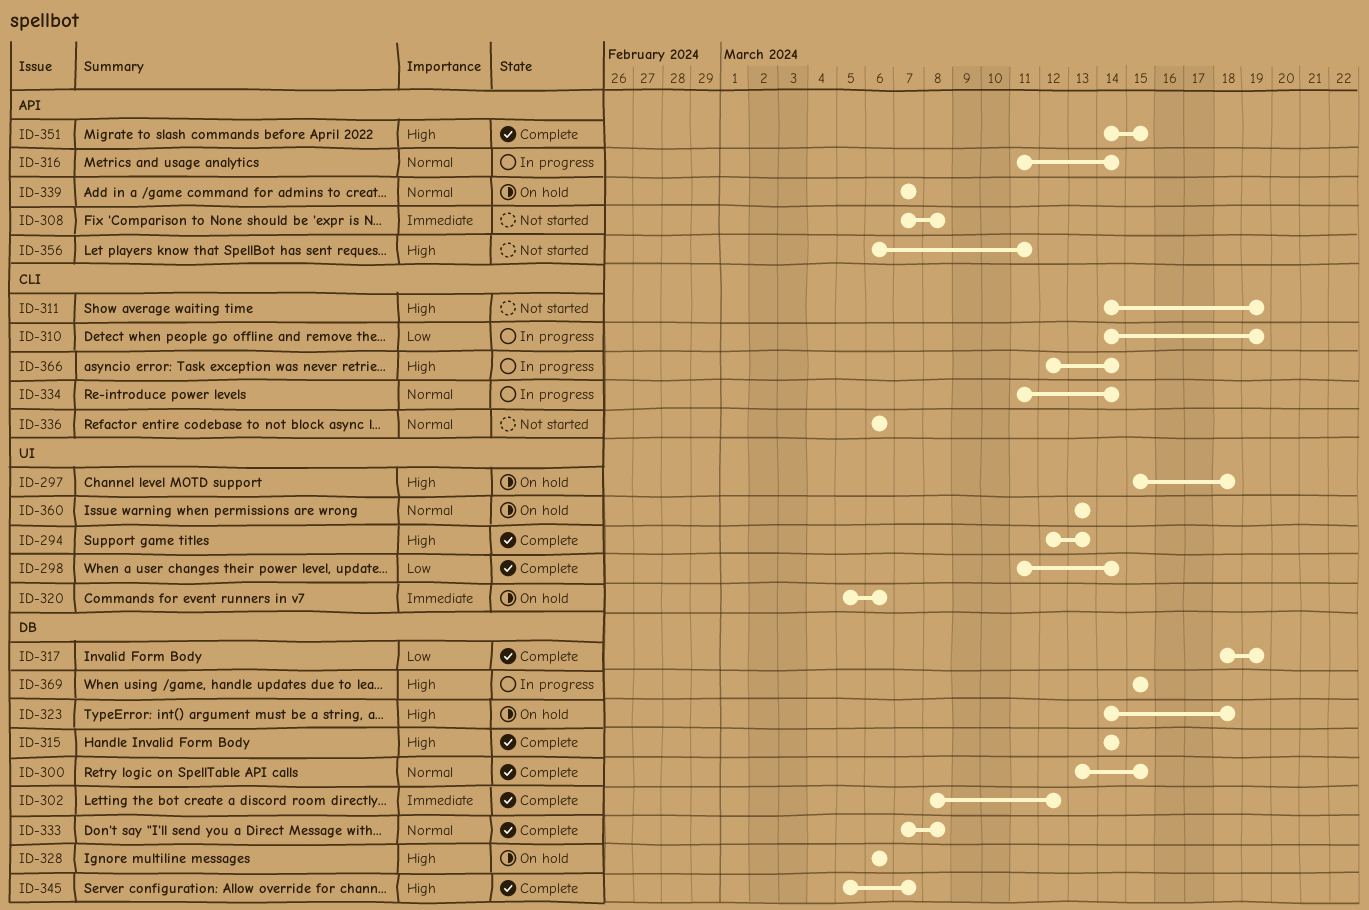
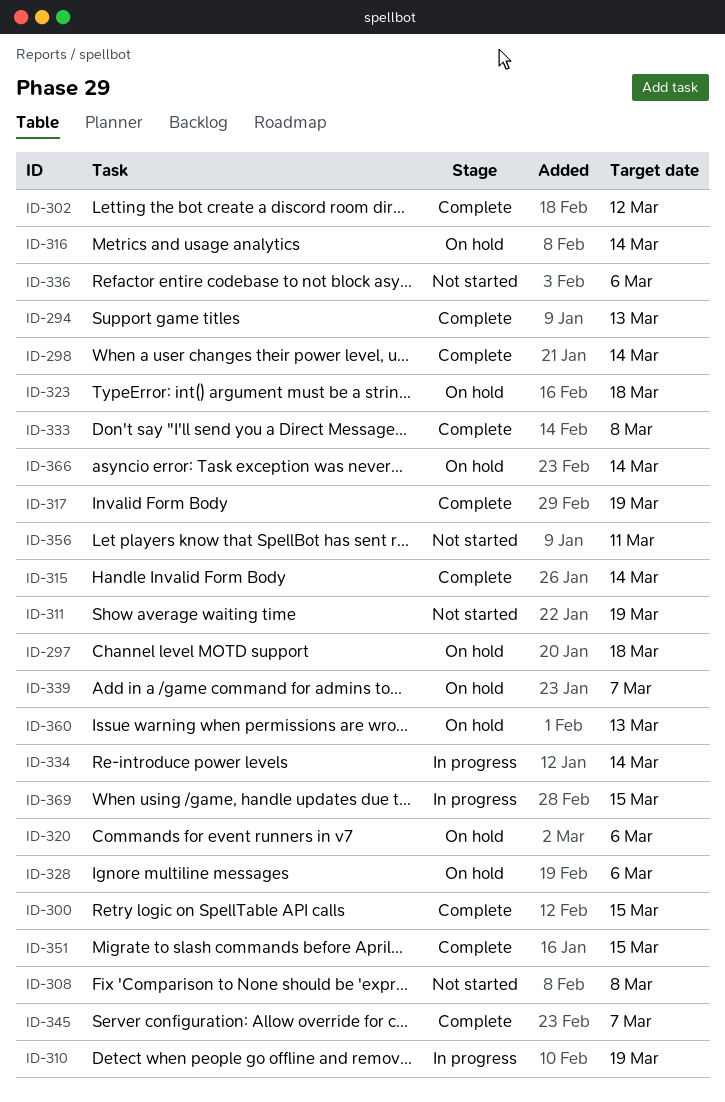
ID-316, status: In progress -> On hold
ID-366, status: In progress -> On hold

